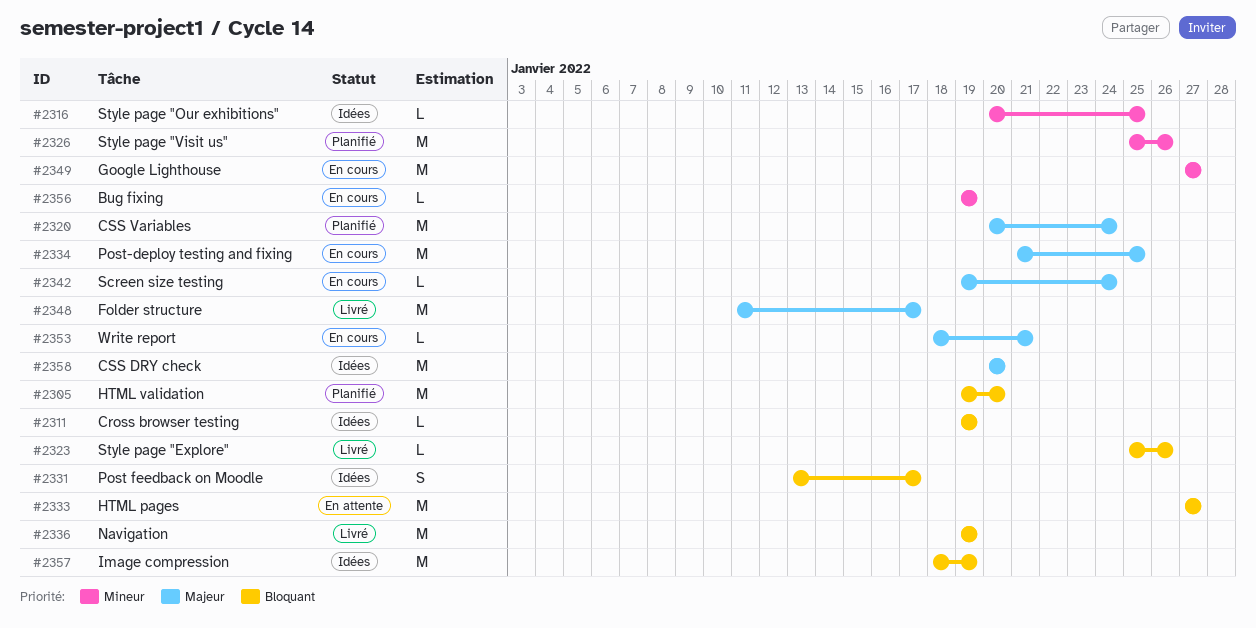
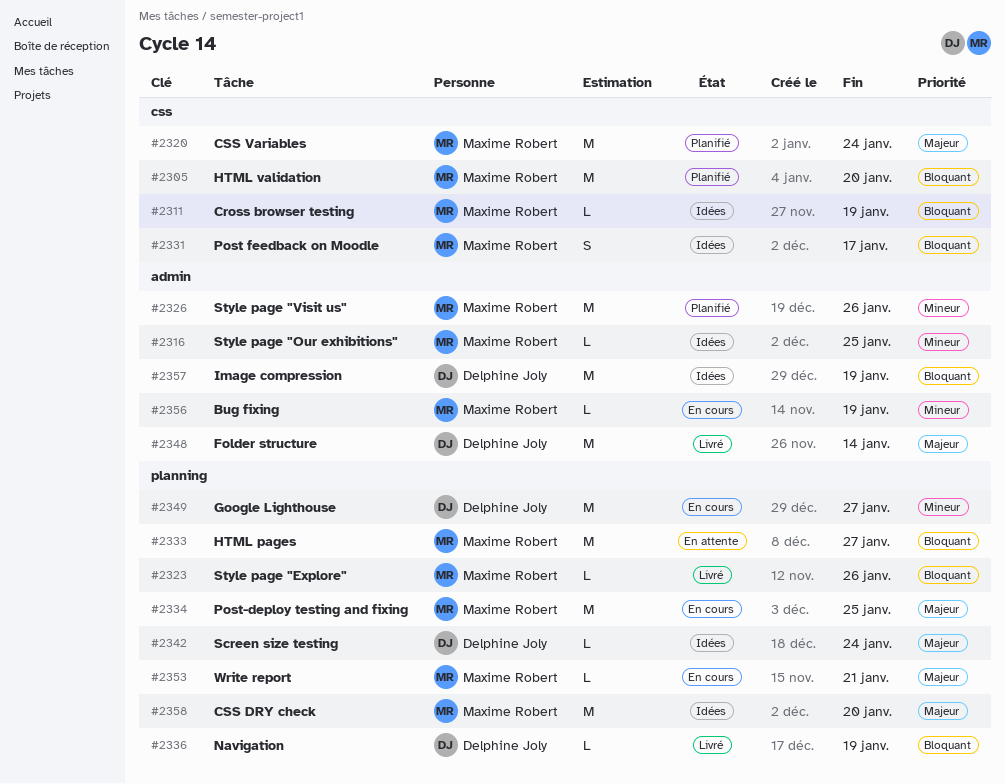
#2336, estimate: M -> L
#2342, status: En cours -> Idées
#2348, due: Jan 17 -> Jan 14

